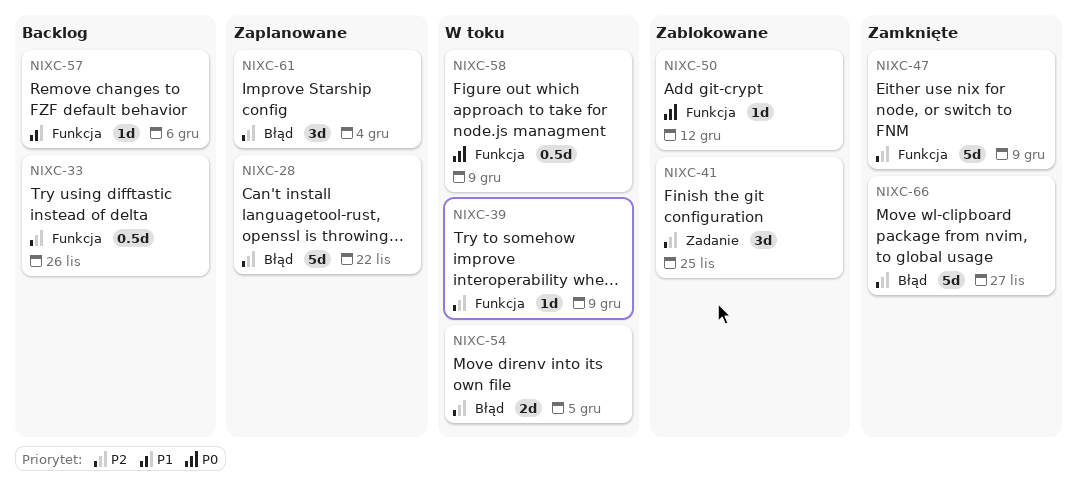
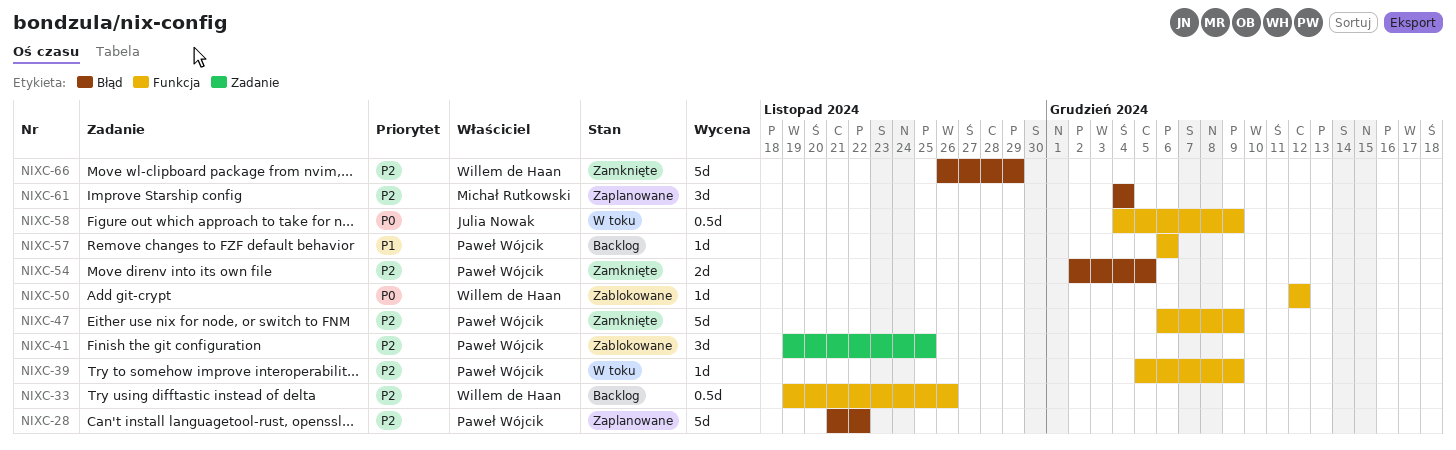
NIXC-54, status: W toku -> Zamknięte
NIXC-66, due: Nov 27 -> Nov 29

